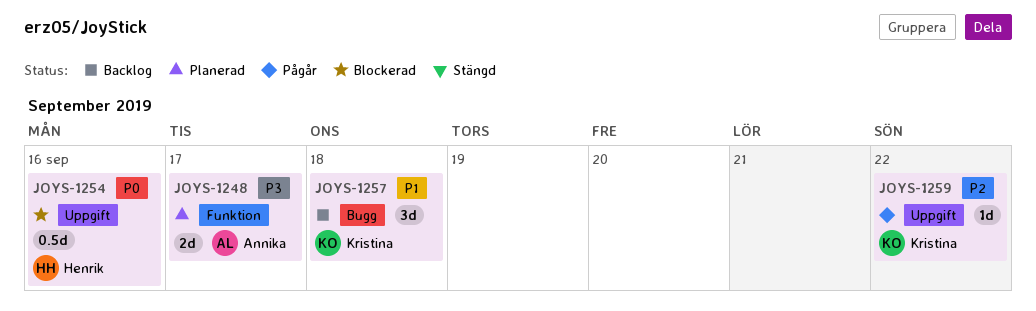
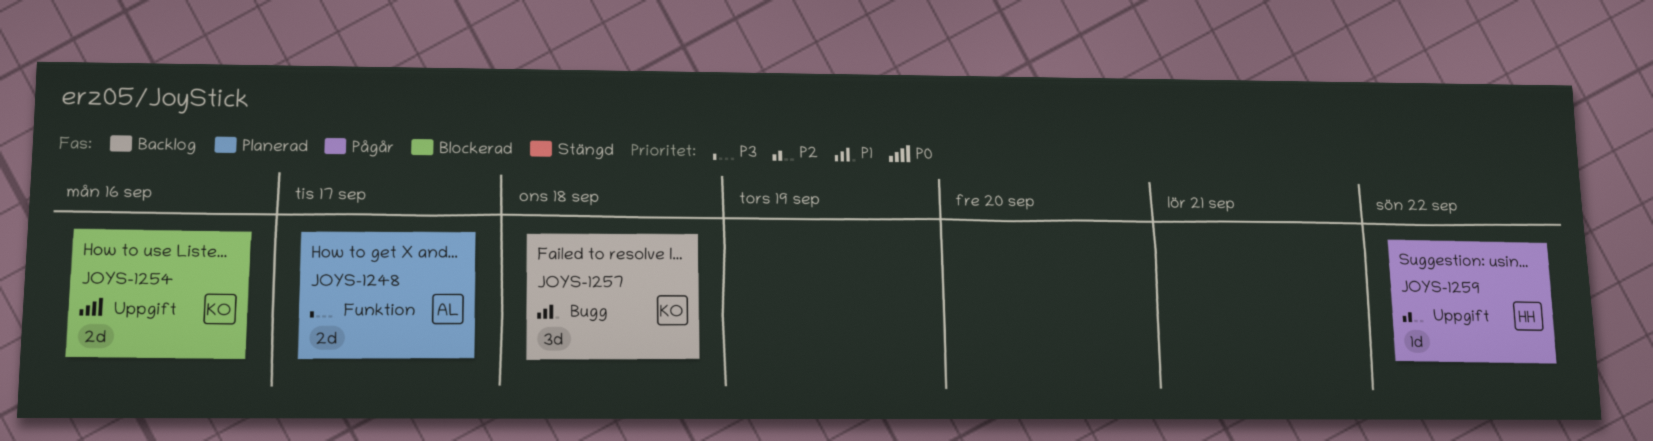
JOYS-1254, owner: Henrik -> Kristina
JOYS-1254, estimate: 0.5d -> 2d
JOYS-1259, owner: Kristina -> Henrik

